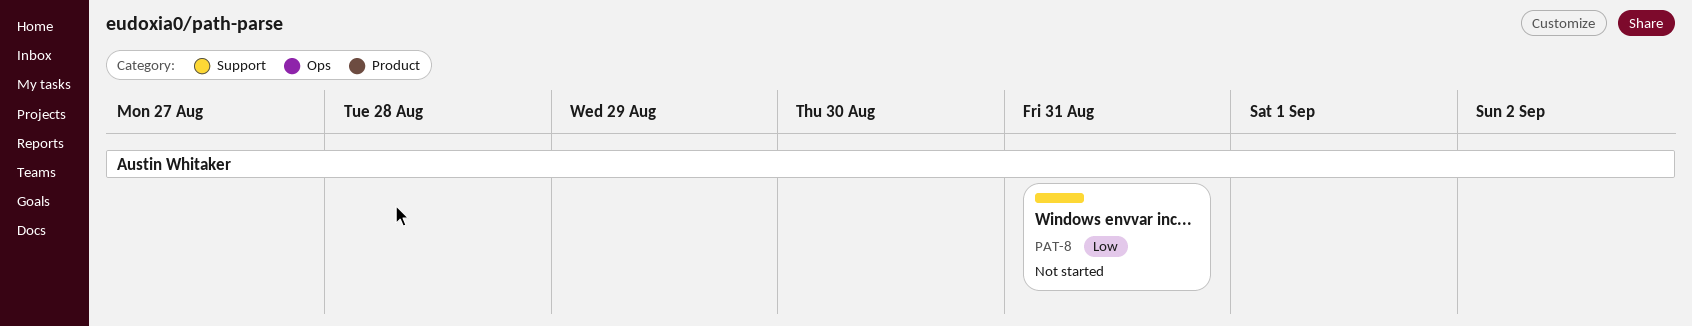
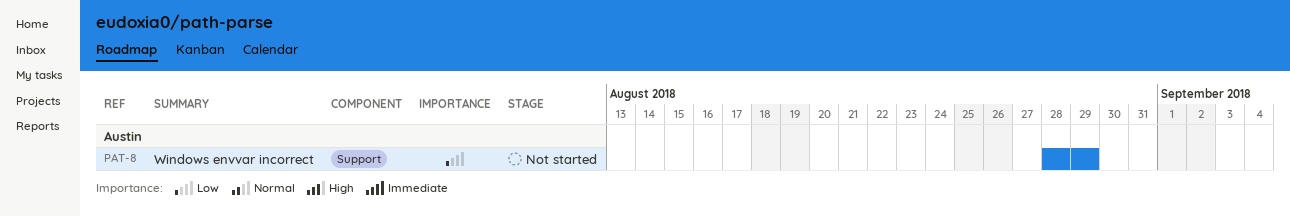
PAT-8, due: Aug 31 -> Aug 29

